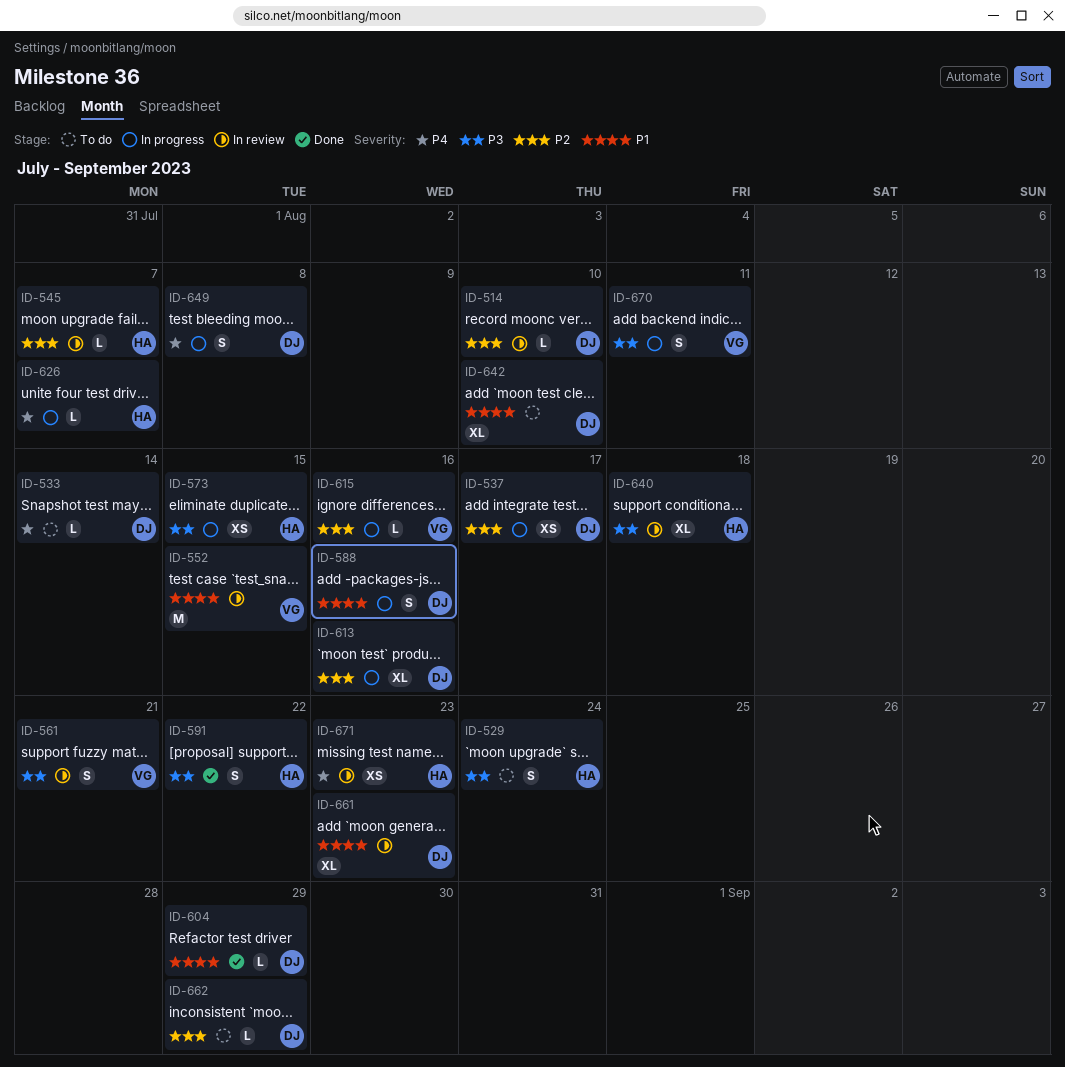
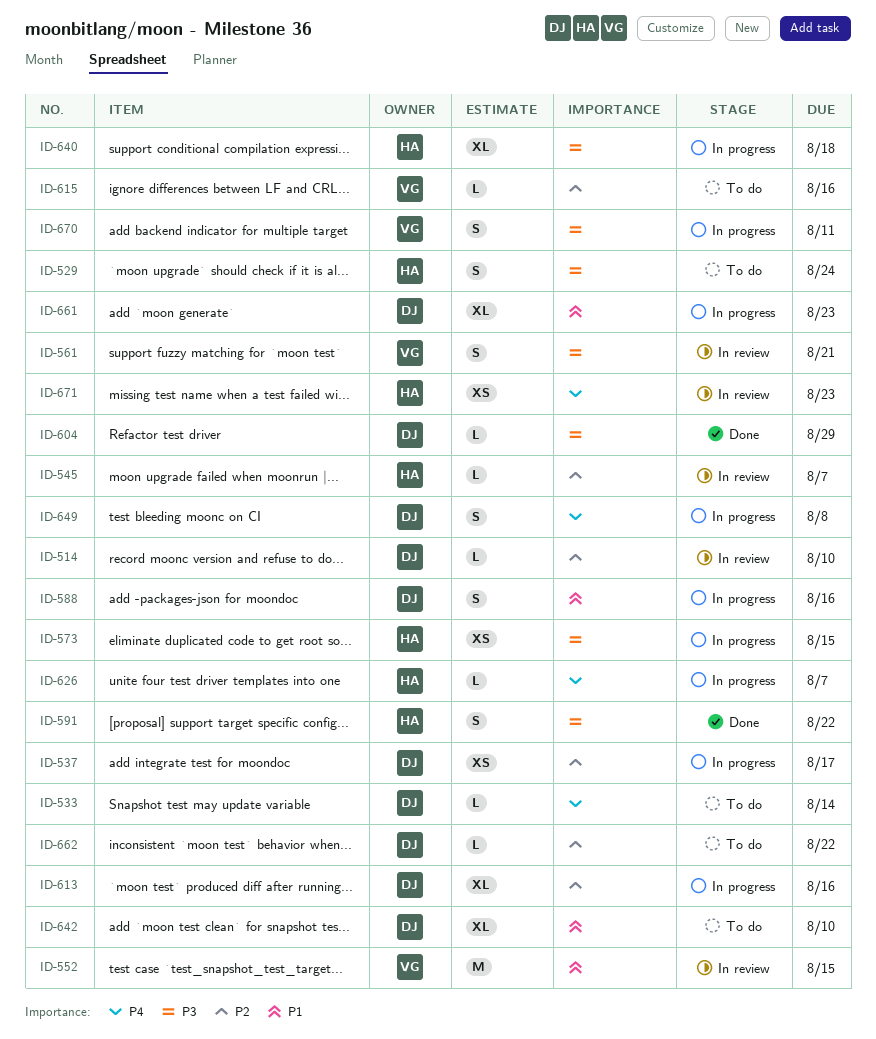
ID-604, priority: P1 -> P3
ID-615, status: In progress -> To do
ID-640, status: In review -> In progress
ID-661, status: In review -> In progress
ID-662, due: Aug 29 -> Aug 22

